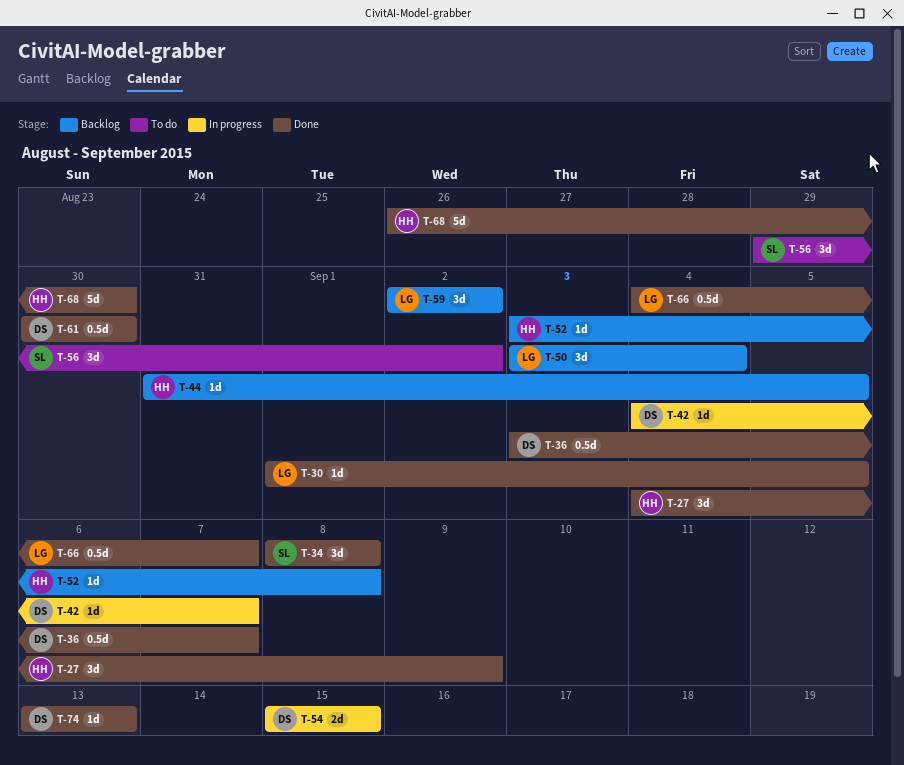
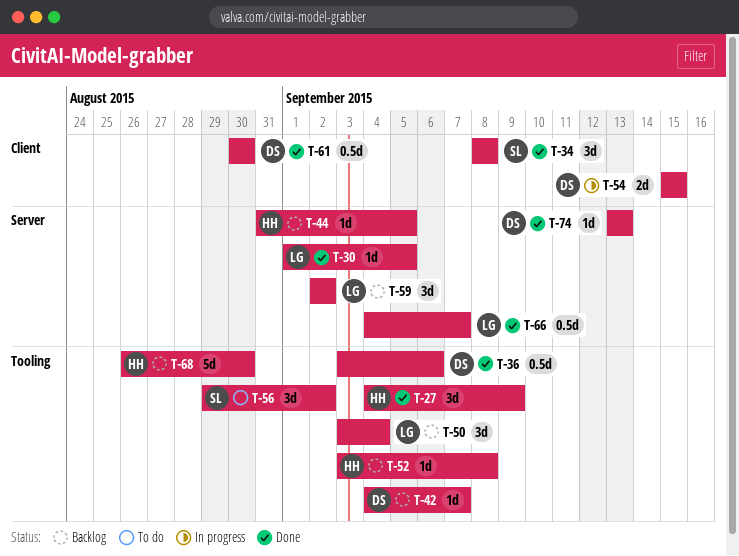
T-36, due: Sep 7 -> Sep 6
T-42, status: In progress -> Backlog
T-68, status: Done -> Backlog

